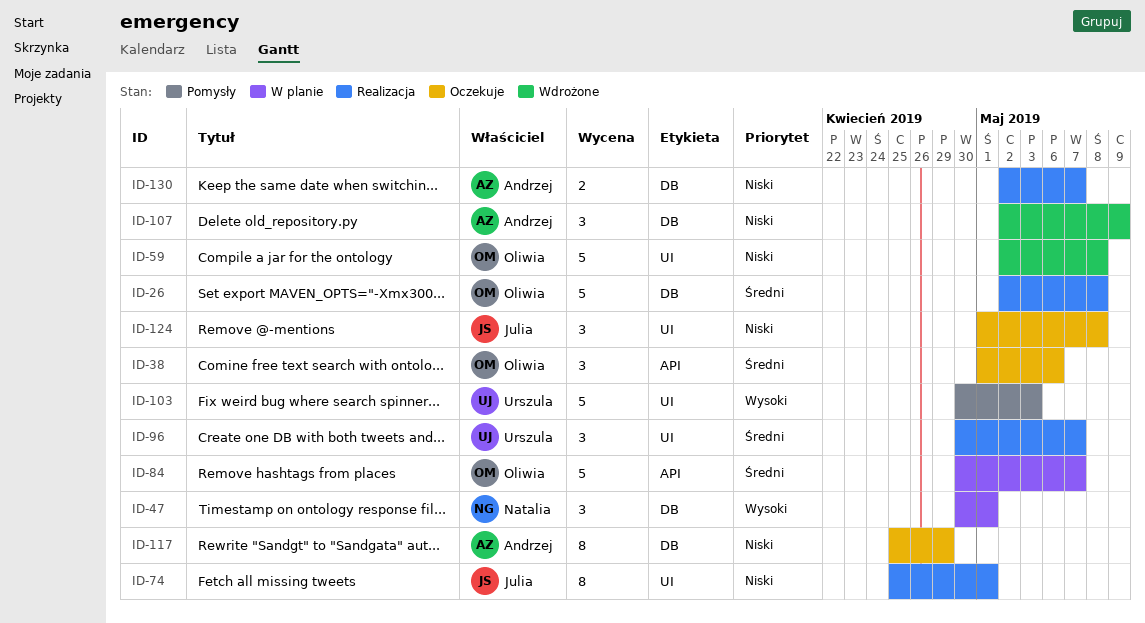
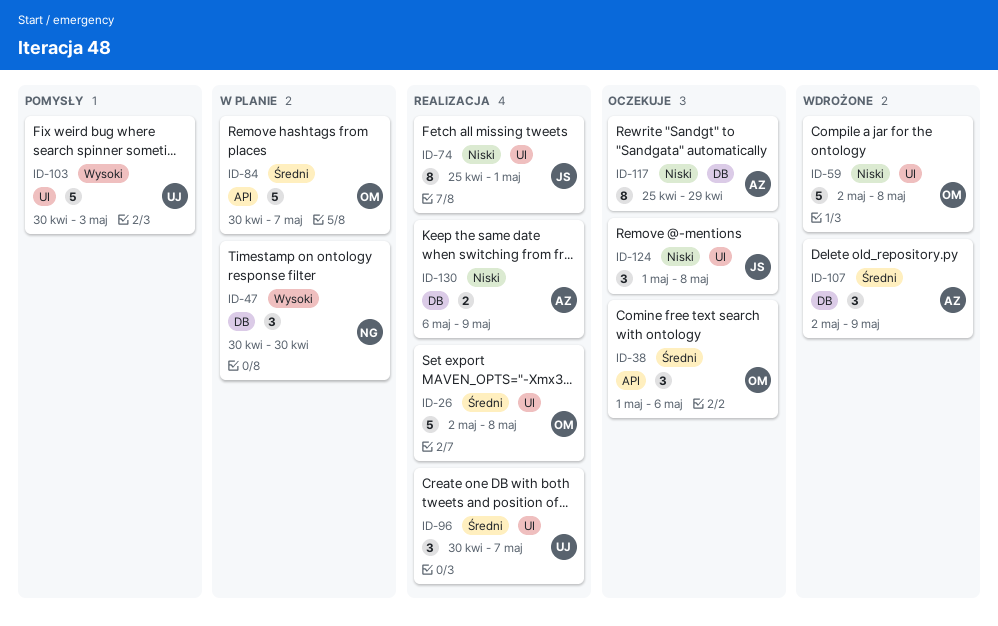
ID-26, label: DB -> UI
ID-47, due: May 1 -> Apr 30
ID-107, priority: Niski -> Średni
ID-130, start: May 2 -> May 6
ID-130, due: May 7 -> May 9

